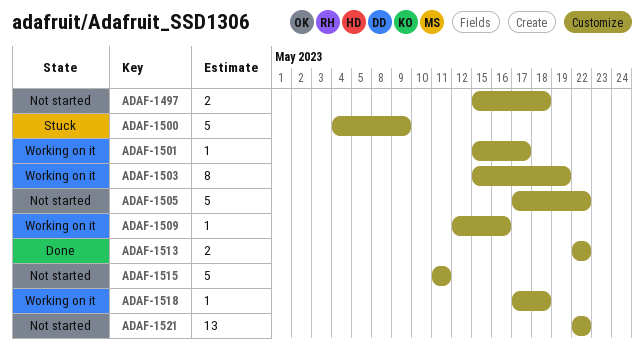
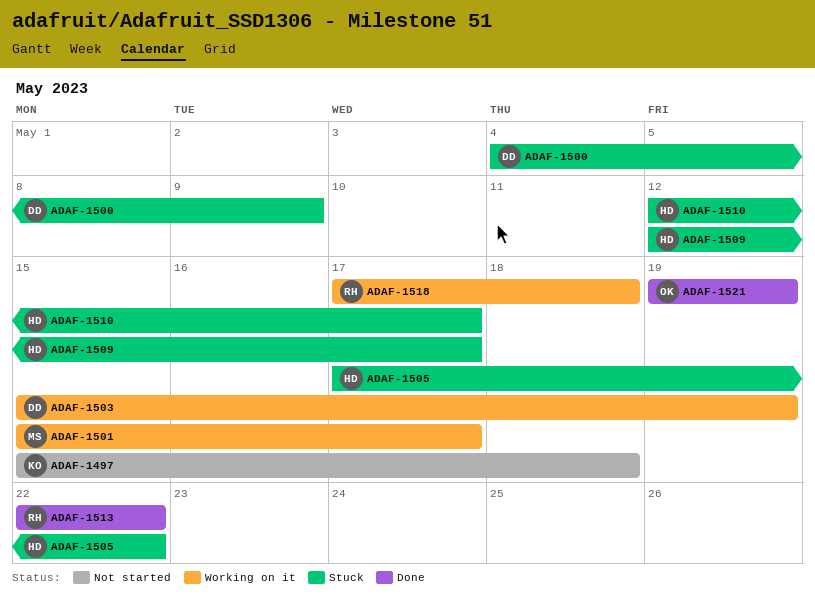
ADAF-1505, status: Not started -> Stuck
ADAF-1509, status: Working on it -> Stuck
ADAF-1509, due: May 16 -> May 17
ADAF-1510: none -> present
ADAF-1515: present -> none
ADAF-1521, status: Not started -> Done
ADAF-1521, start: May 22 -> May 19
ADAF-1521, due: May 22 -> May 19

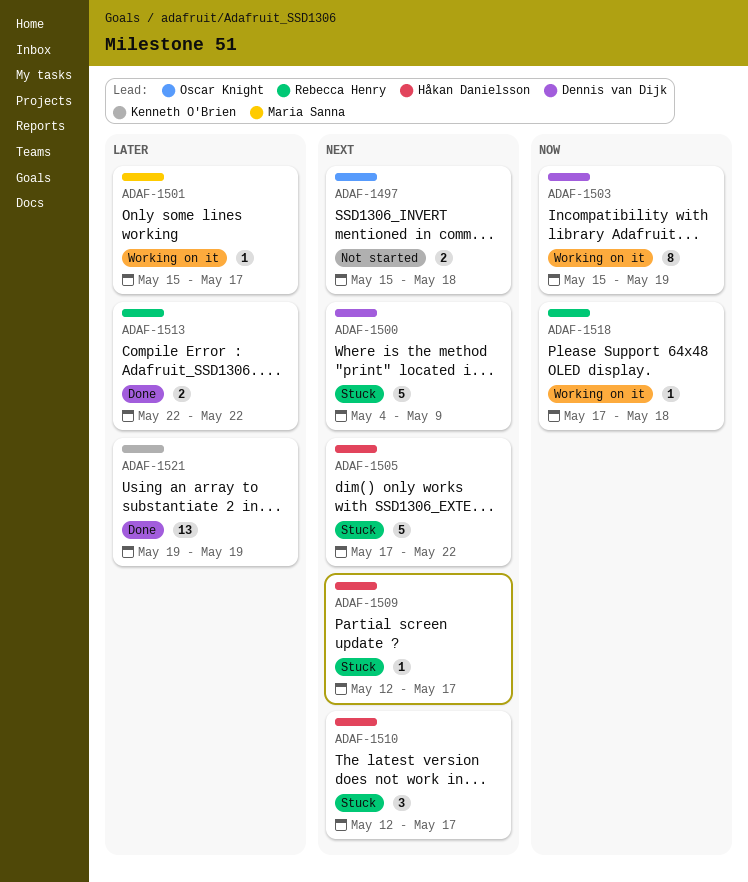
ADAF-1497, owner: Kenneth O'Brien -> Oscar Knight
ADAF-1521, owner: Oscar Knight -> Kenneth O'Brien

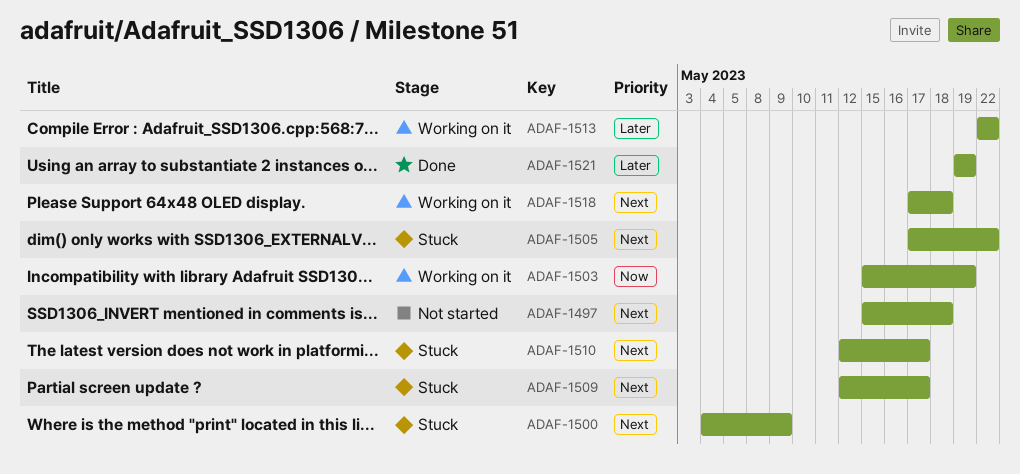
ADAF-1501: present -> none
ADAF-1513, status: Done -> Working on it
ADAF-1518, priority: Now -> Next

